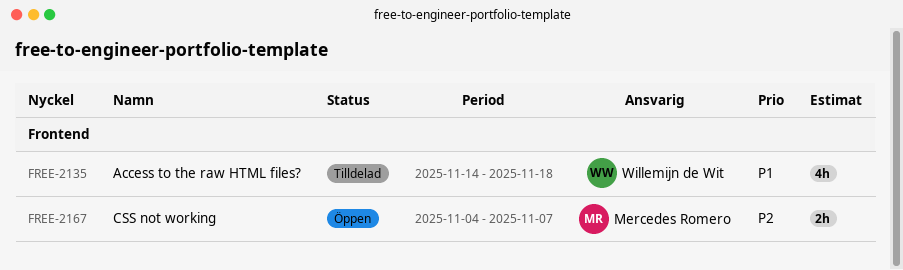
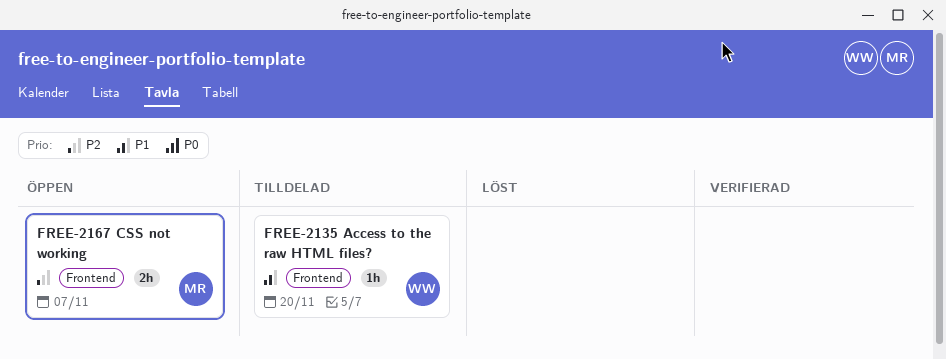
FREE-2135, estimate: 4h -> 1h
FREE-2135, due: Nov 18 -> Nov 20

